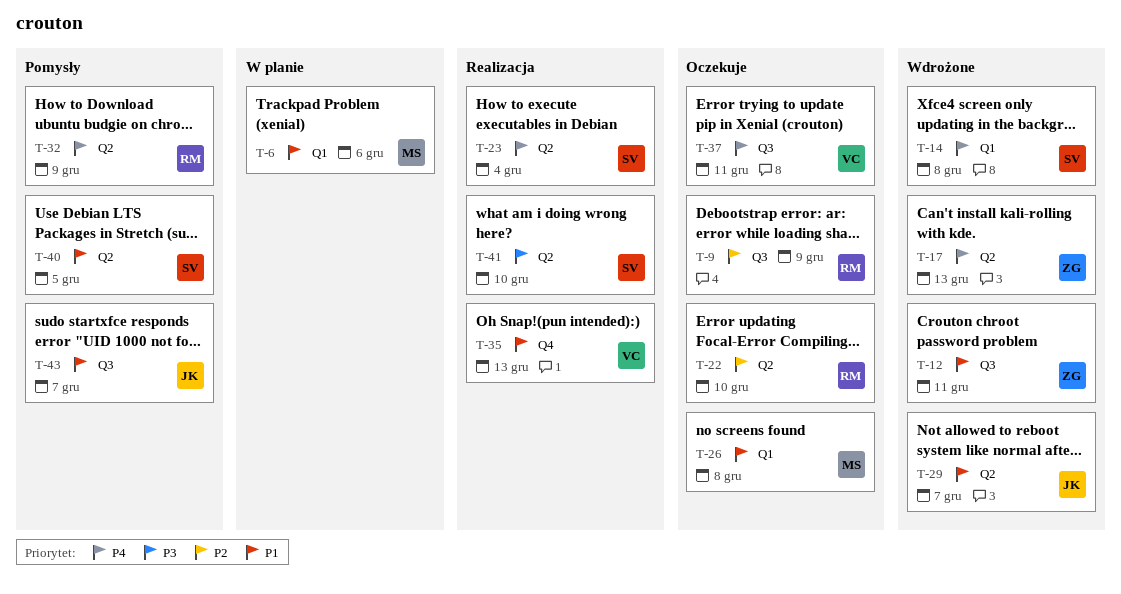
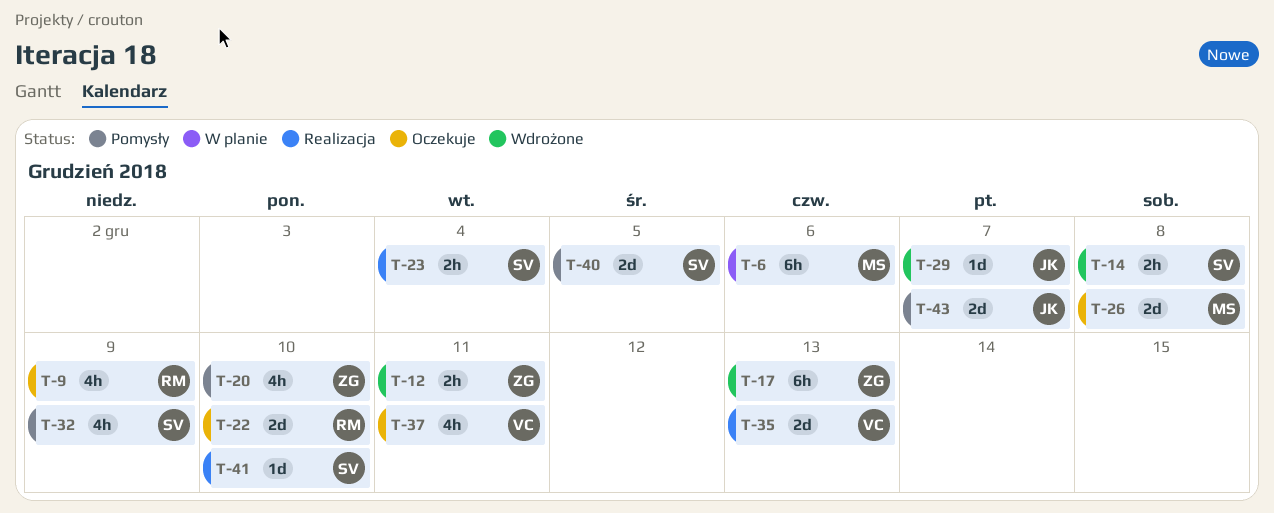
T-20: none -> present
T-32, owner: RM -> SV

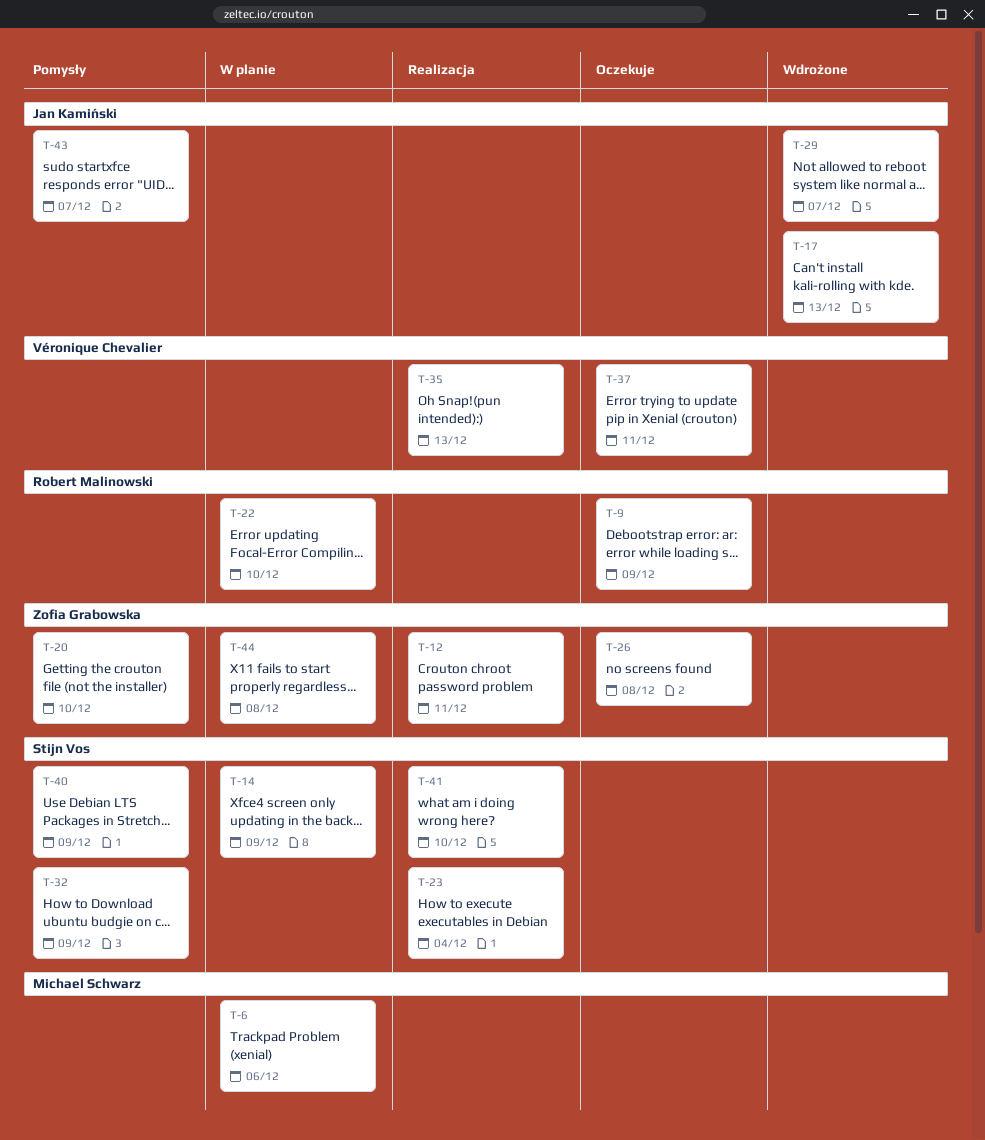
T-12, status: Wdrożone -> Realizacja
T-14, status: Wdrożone -> W planie
T-14, due: Dec 8 -> Dec 9
T-17, owner: Zofia Grabowska -> Jan Kamiński
T-22, status: Oczekuje -> W planie
T-26, owner: Michael Schwarz -> Zofia Grabowska
T-40, due: Dec 5 -> Dec 9
T-44: none -> present

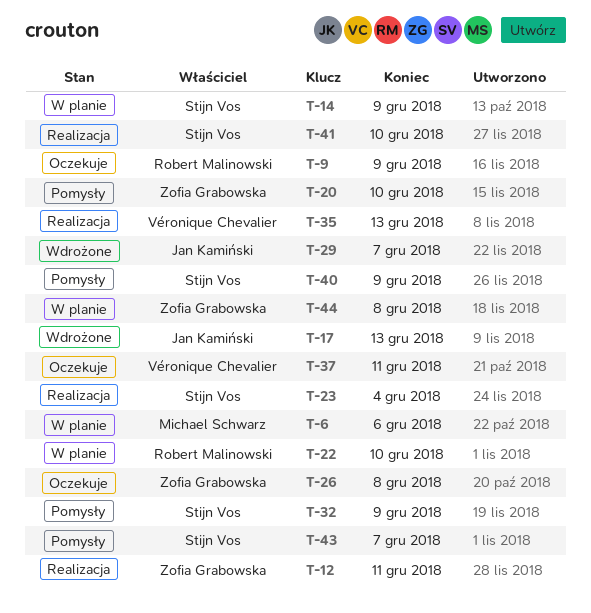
T-43, owner: Jan Kamiński -> Stijn Vos

